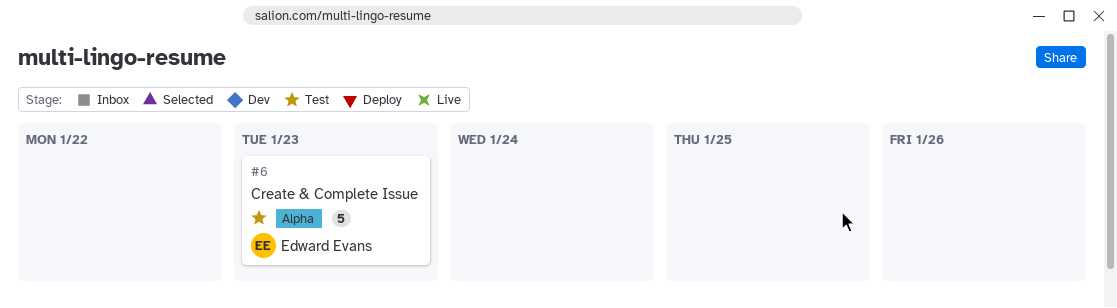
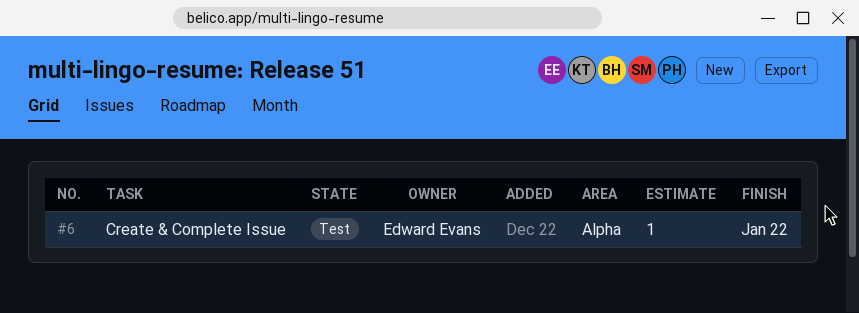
#6, estimate: 5 -> 1
#6, due: Jan 23 -> Jan 22

